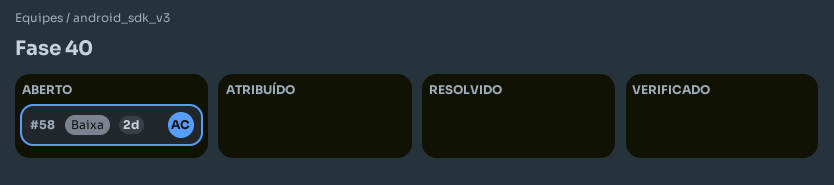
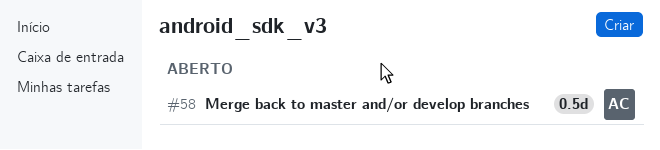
#58, estimate: 2d -> 0.5d

